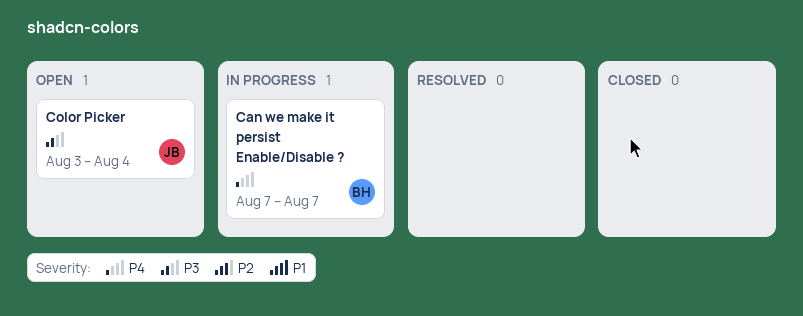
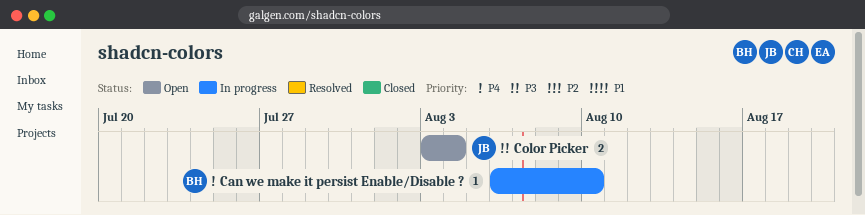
Can we make it persist Enable/Disable ?, start: Aug 7 -> Aug 6
Can we make it persist Enable/Disable ?, due: Aug 7 -> Aug 10

